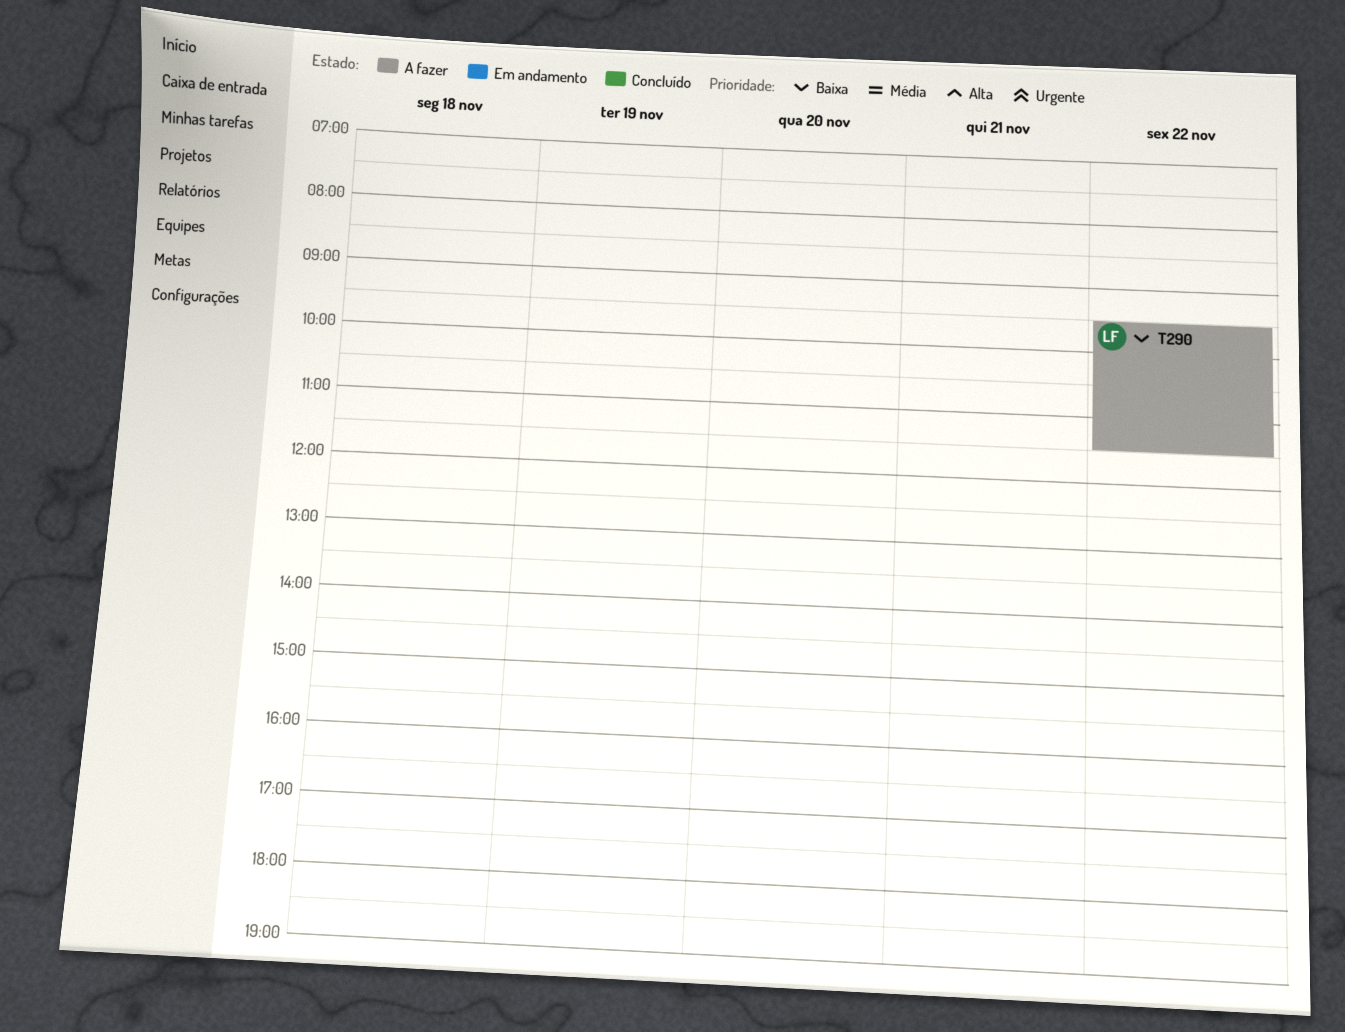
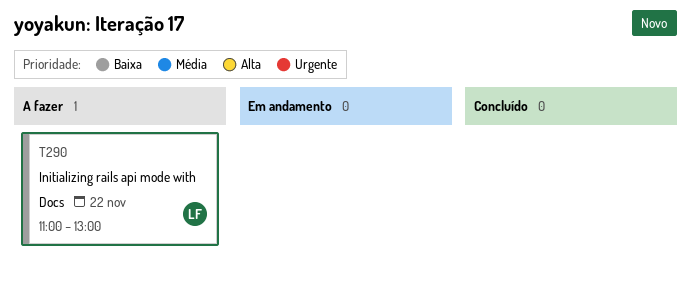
T290, begins: 09:30 -> 11:00
T290, ends: 11:30 -> 13:00

